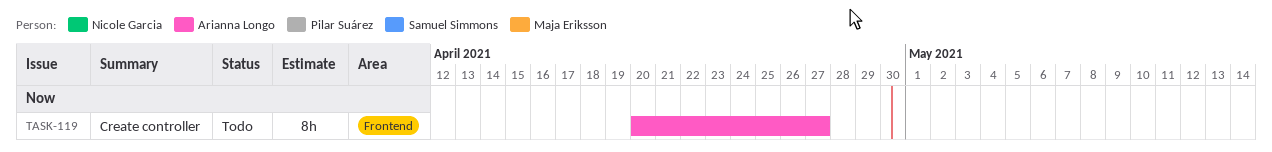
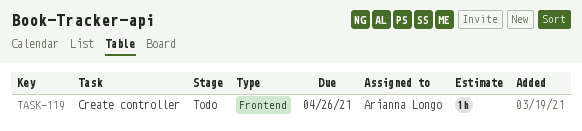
TASK-119, estimate: 8h -> 1h
TASK-119, due: Apr 27 -> Apr 26

